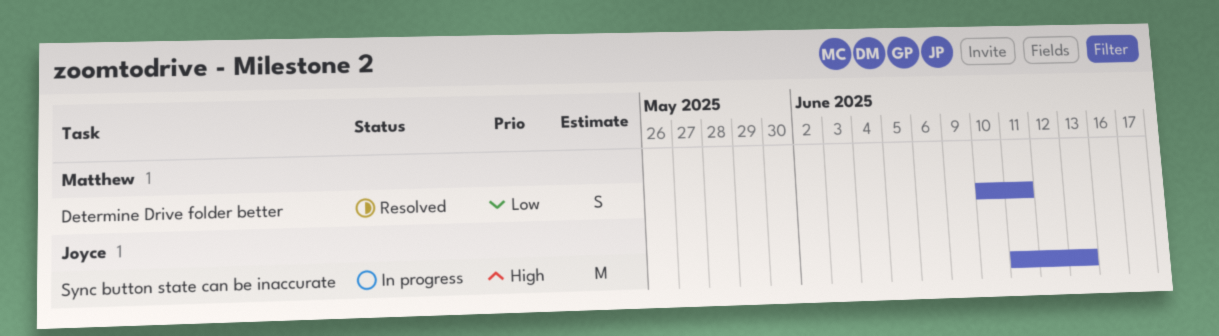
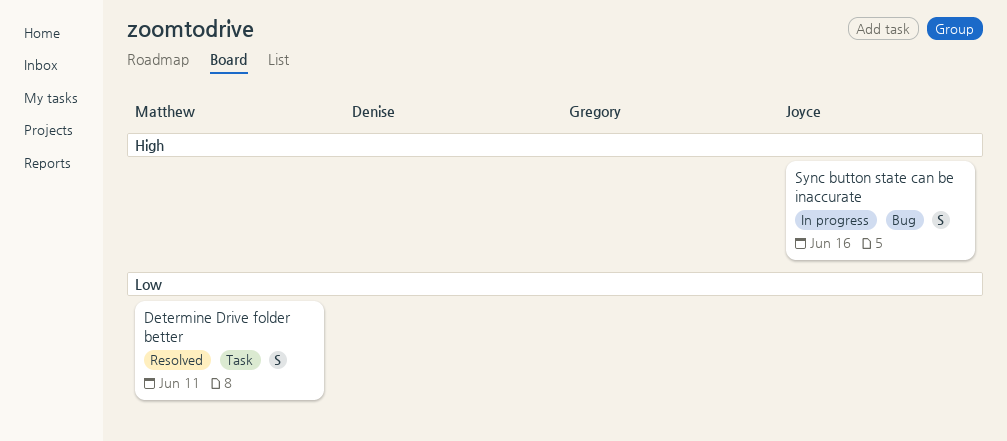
Sync button state can be inaccurate, estimate: M -> S
Sync button state can be inaccurate, due: Jun 13 -> Jun 16

